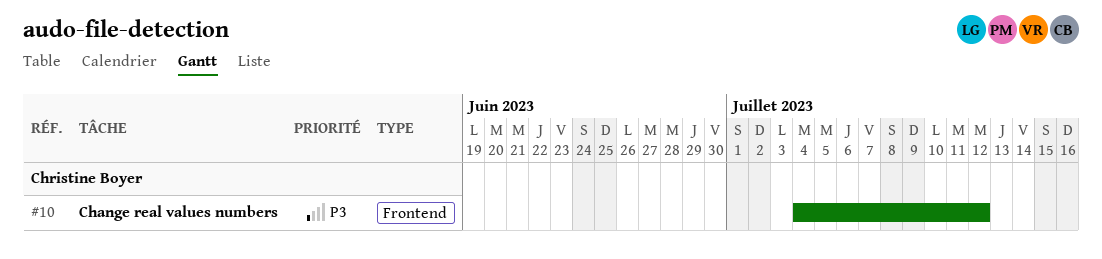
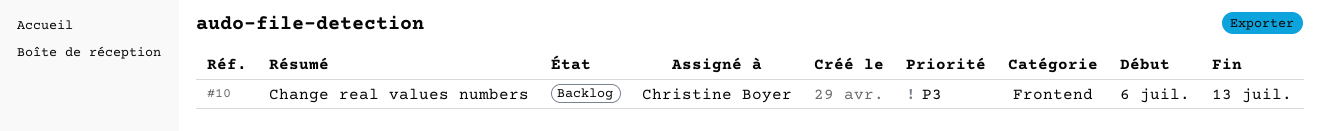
#10, start: Jul 4 -> Jul 6
#10, due: Jul 12 -> Jul 13

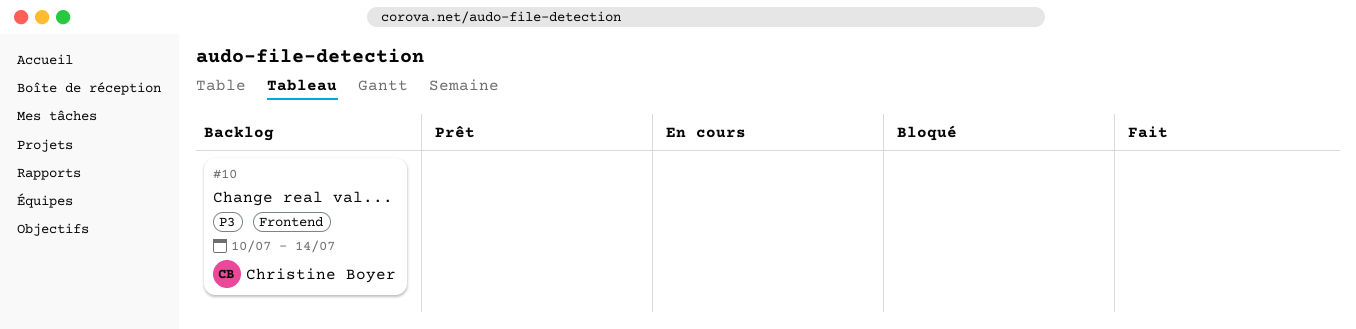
#10, start: Jul 6 -> Jul 10
#10, due: Jul 13 -> Jul 14

